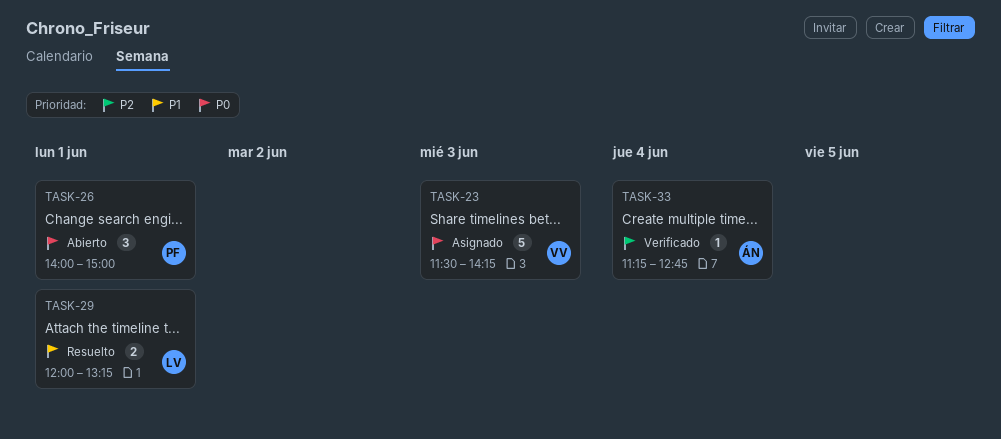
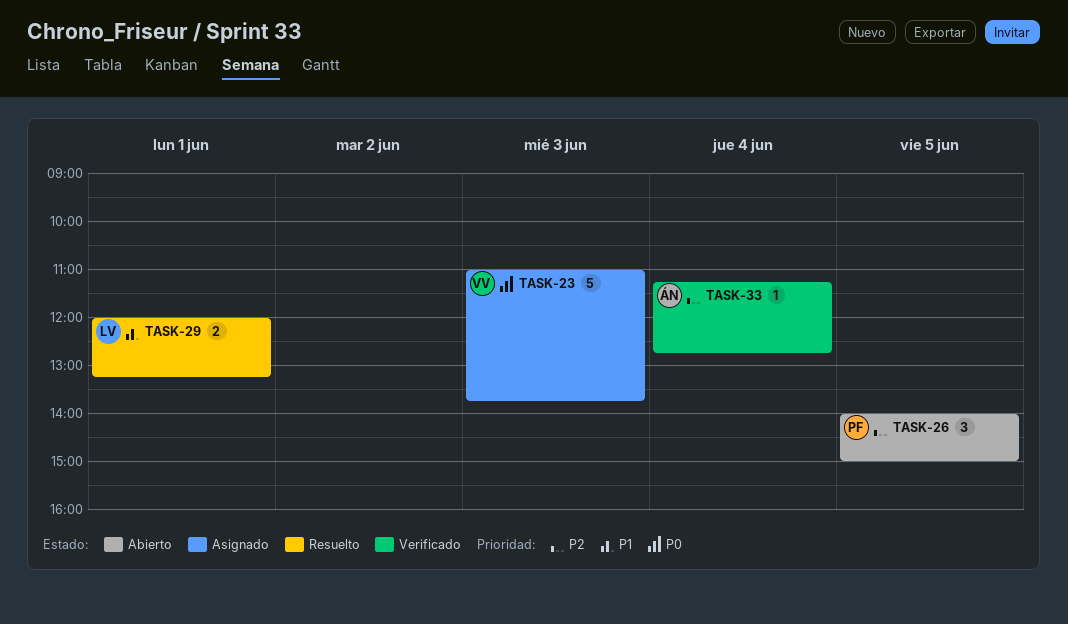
TASK-23, begins: 11:30 -> 11:00
TASK-23, ends: 14:15 -> 13:45
TASK-26, priority: P0 -> P2
TASK-26, day: Jun 1 -> Jun 5

